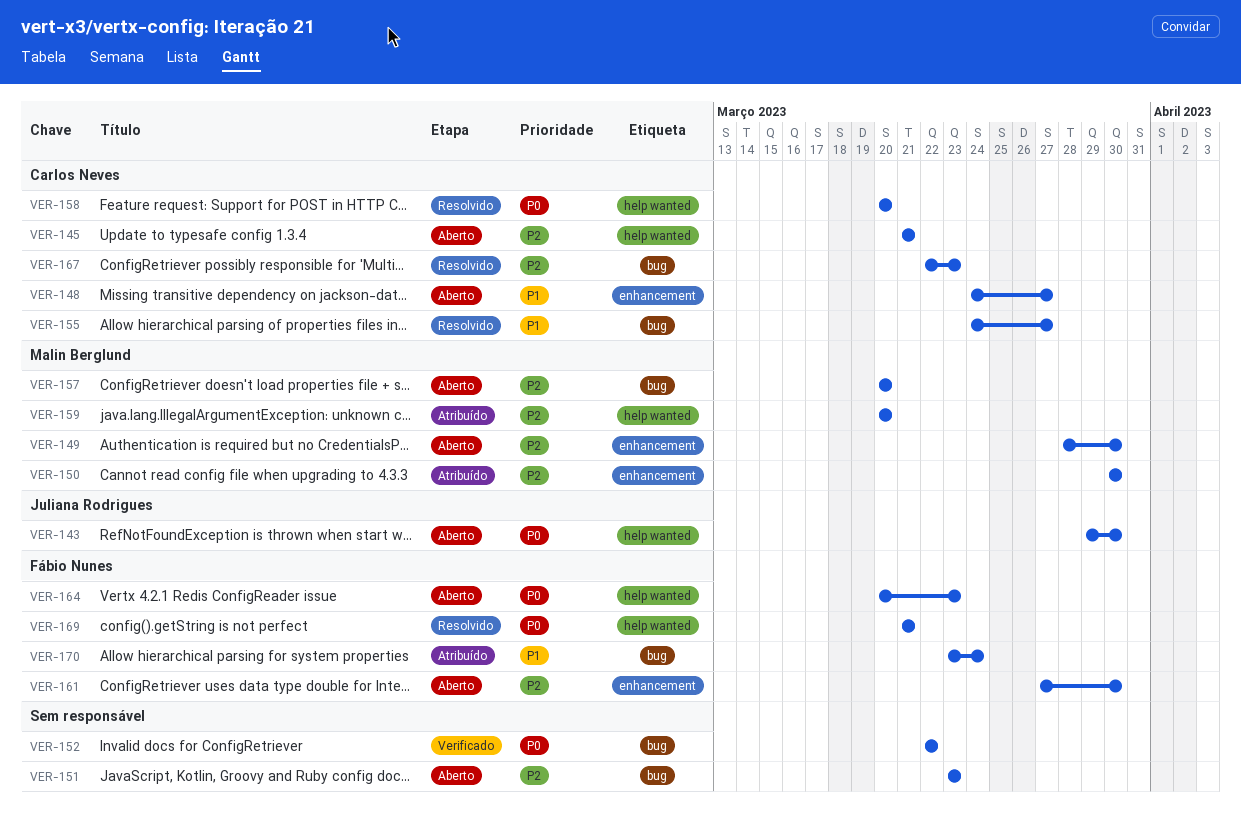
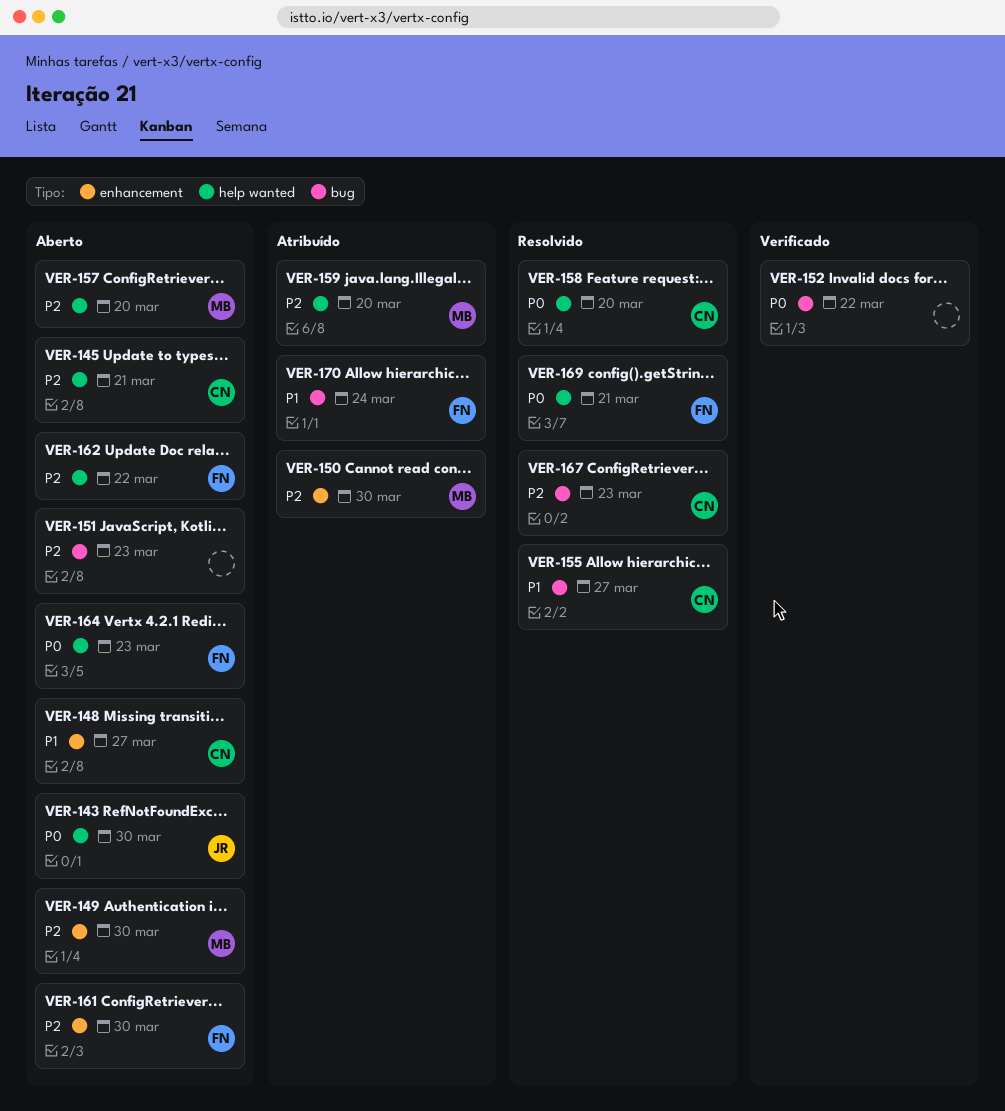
VER-157, label: bug -> help wanted
VER-162: none -> present

